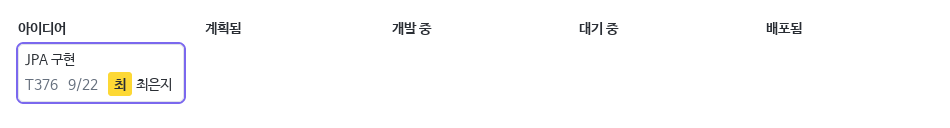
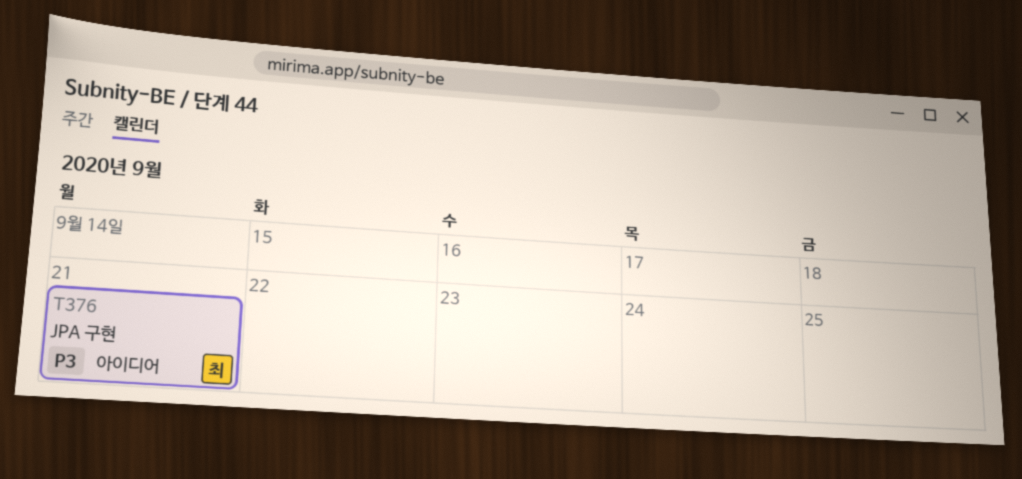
T376, due: Sep 22 -> Sep 21

